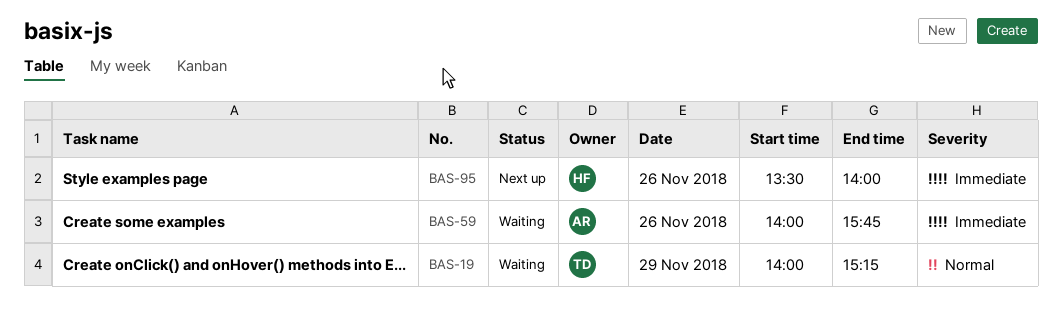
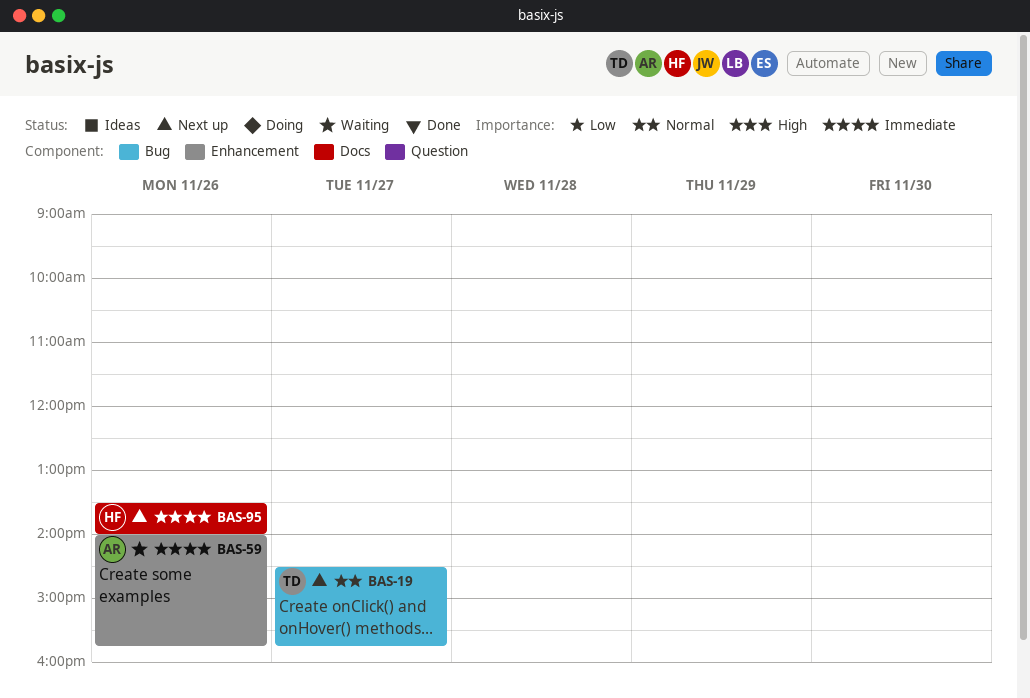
BAS-19, status: Waiting -> Next up
BAS-19, day: Nov 29 -> Nov 27
BAS-19, begins: 14:00 -> 14:30
BAS-19, ends: 15:15 -> 15:45

